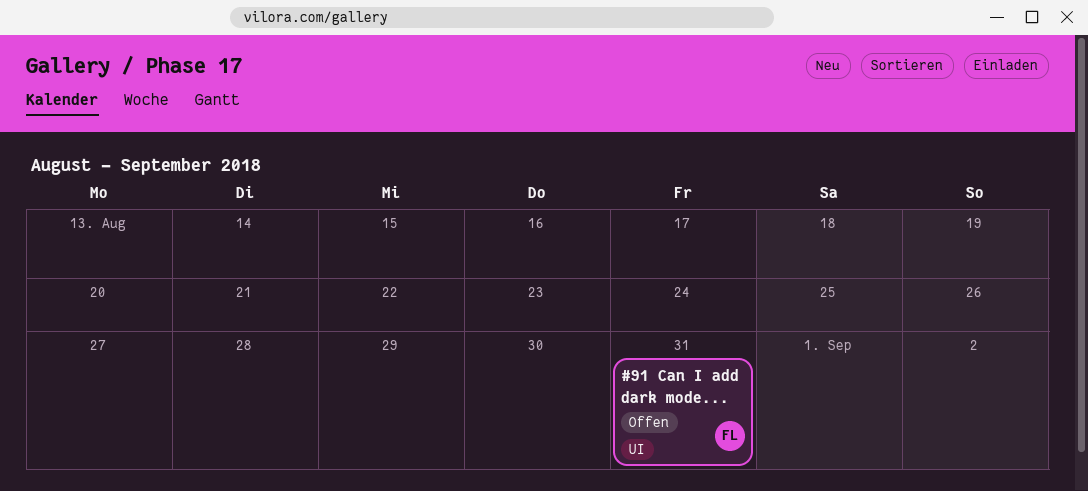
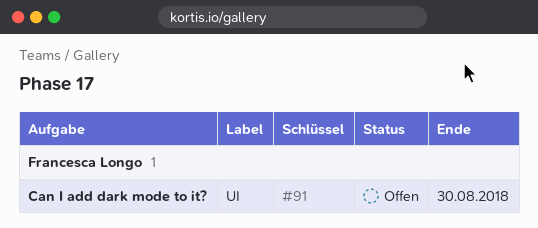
#91, due: Aug 31 -> Aug 30

